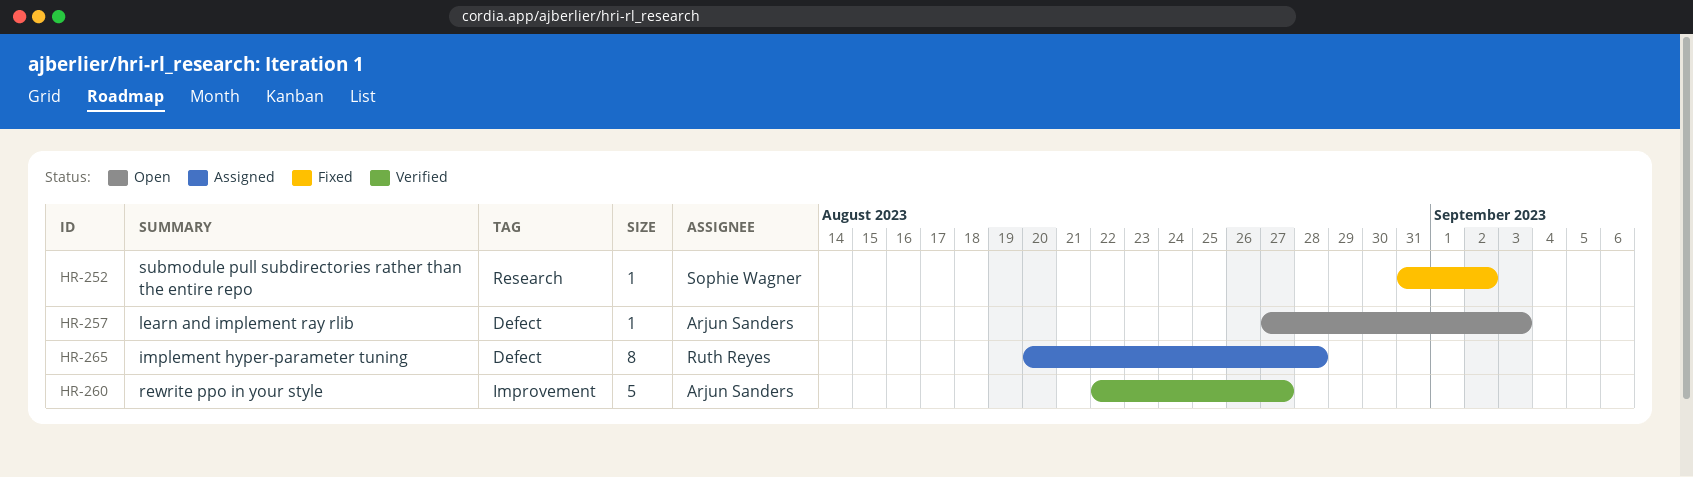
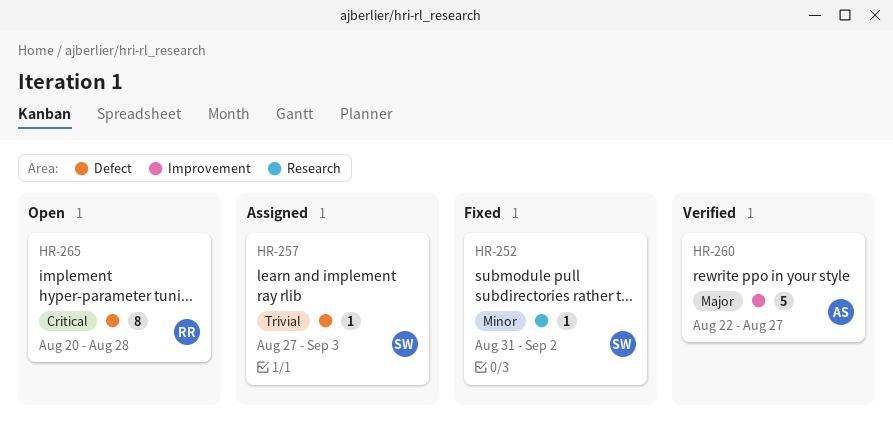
HR-257, status: Open -> Assigned
HR-257, owner: Arjun Sanders -> Sophie Wagner
HR-265, status: Assigned -> Open

